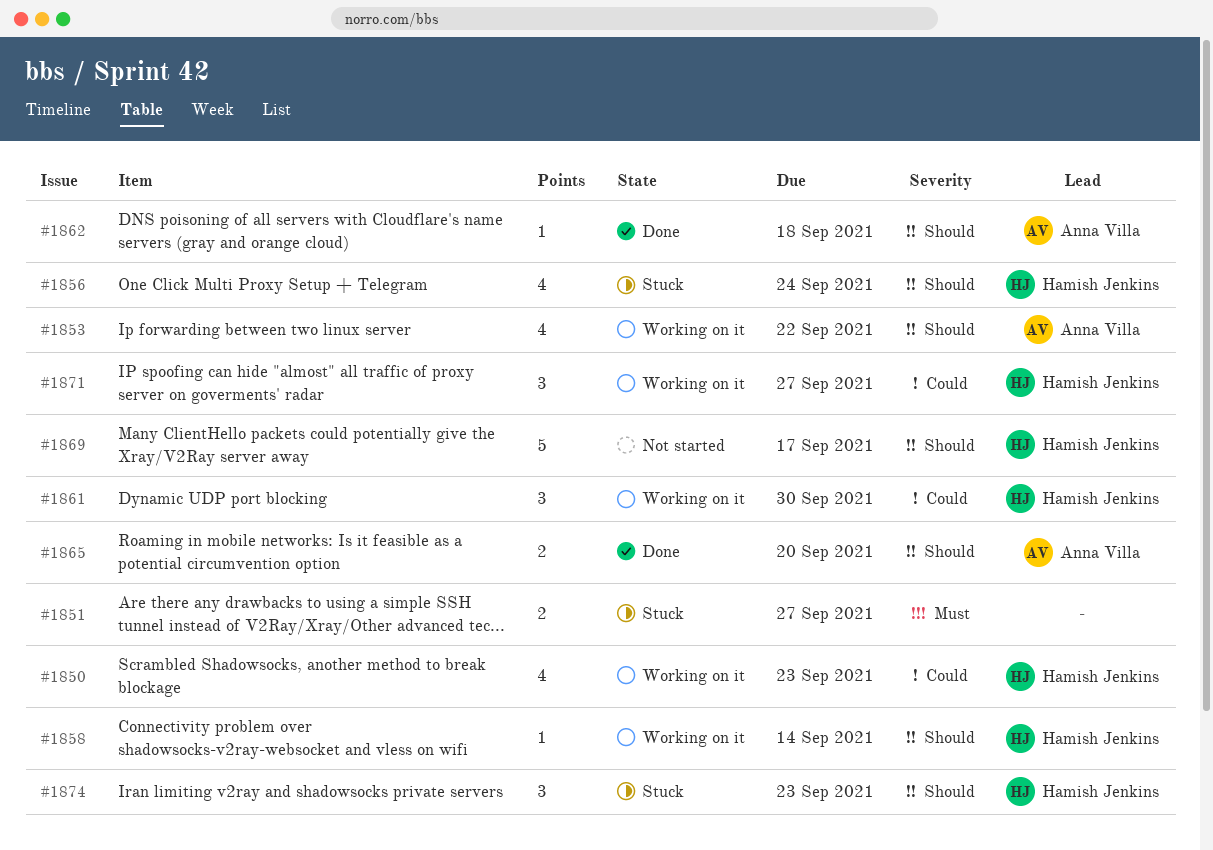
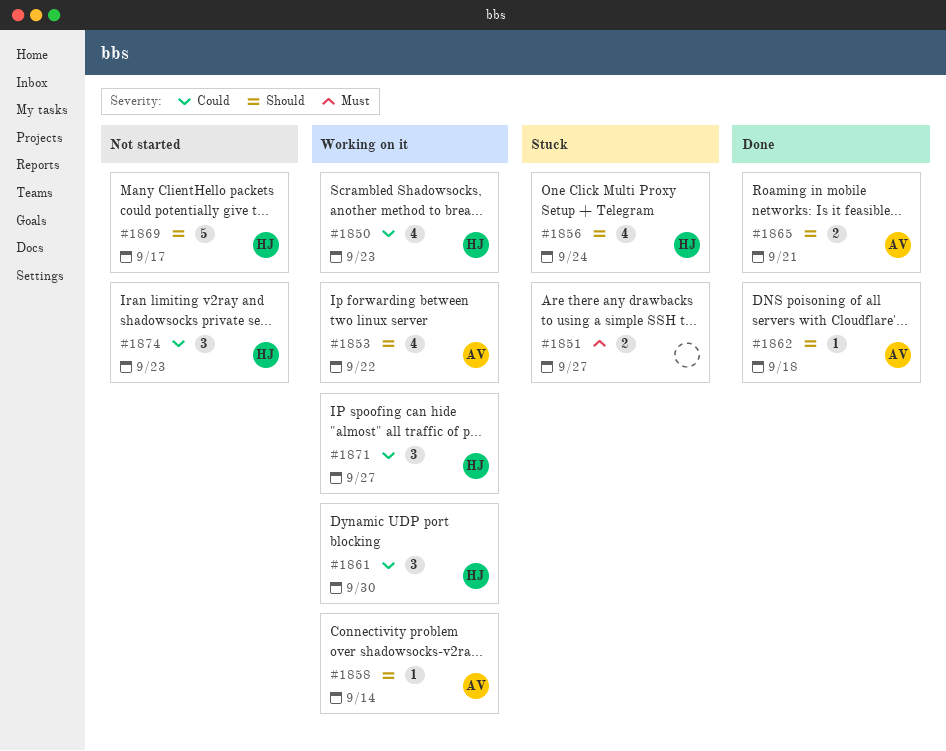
#1858, owner: Hamish Jenkins -> Anna Villa
#1865, due: Sep 20 -> Sep 21
#1874, status: Stuck -> Not started
#1874, priority: Should -> Could

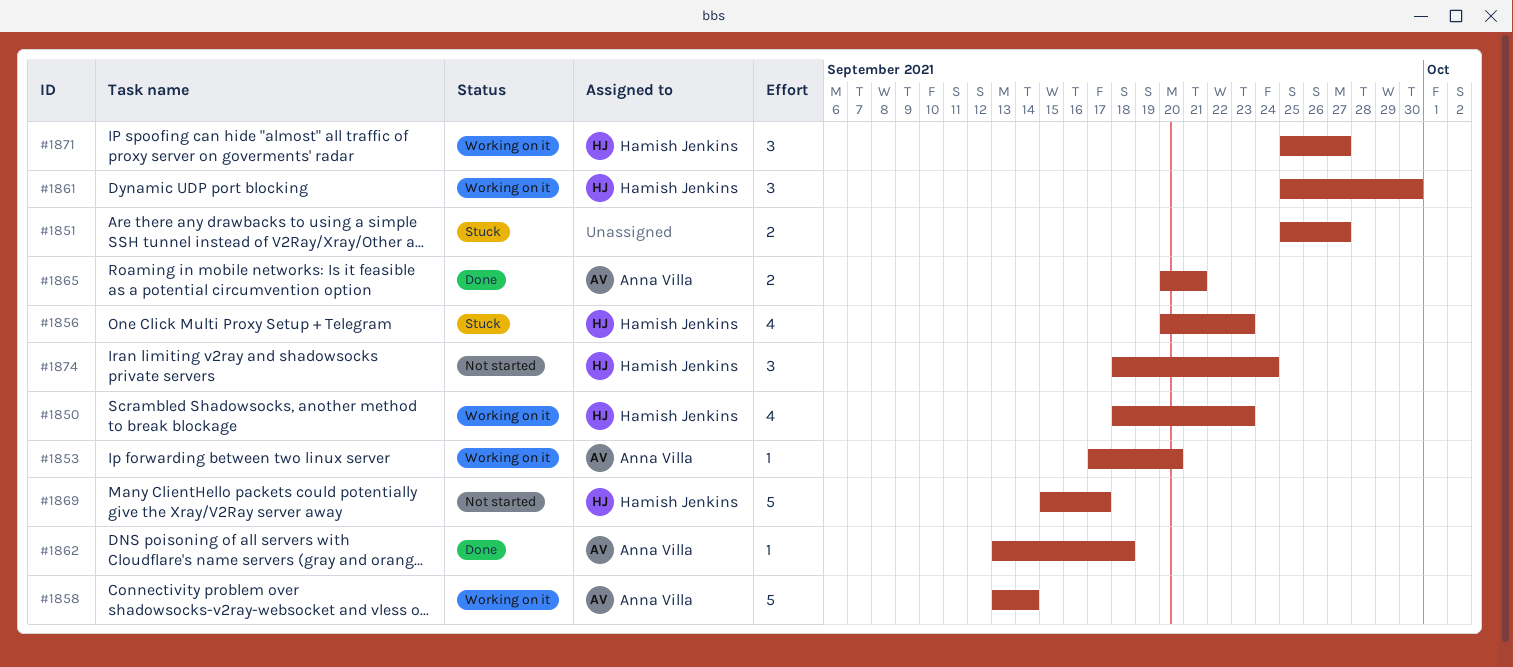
#1853, estimate: 4 -> 1
#1853, due: Sep 22 -> Sep 20
#1856, due: Sep 24 -> Sep 23
#1858, estimate: 1 -> 5
#1874, due: Sep 23 -> Sep 24

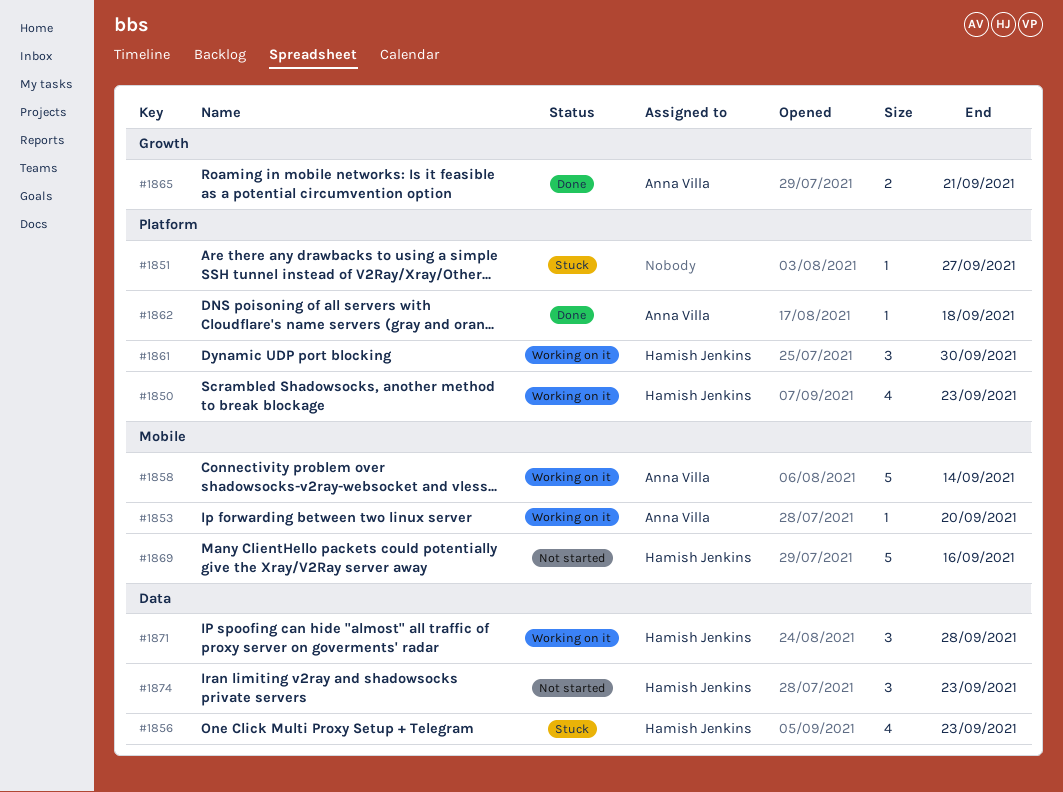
#1851, estimate: 2 -> 1
#1869, due: Sep 17 -> Sep 16
#1871, due: Sep 27 -> Sep 28
#1874, due: Sep 24 -> Sep 23

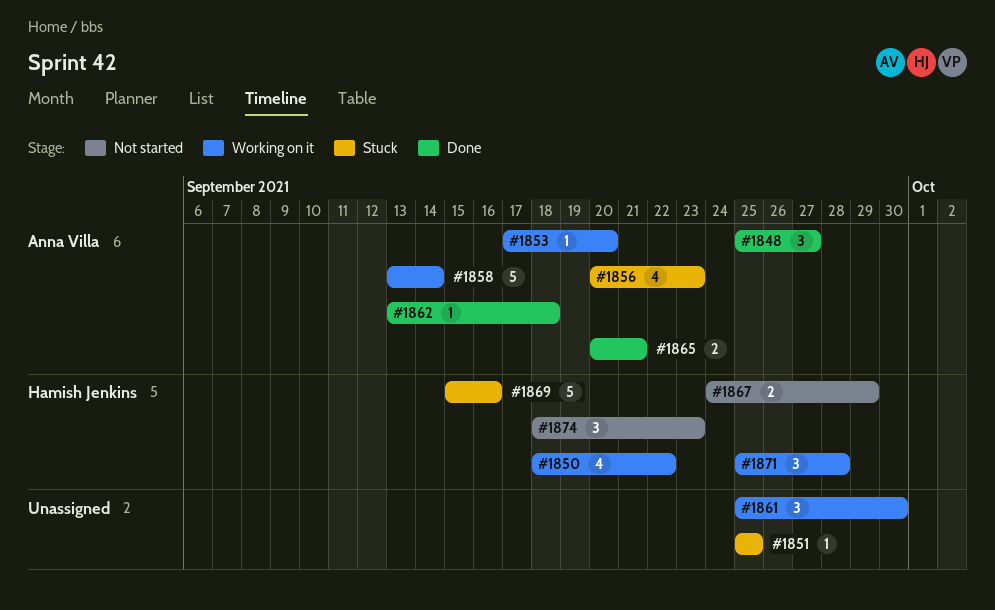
#1848: none -> present
#1850, due: Sep 23 -> Sep 22
#1851, due: Sep 27 -> Sep 25
#1856, owner: Hamish Jenkins -> Anna Villa
#1861, owner: Hamish Jenkins -> none
#1867: none -> present
#1869, status: Not started -> Stuck

